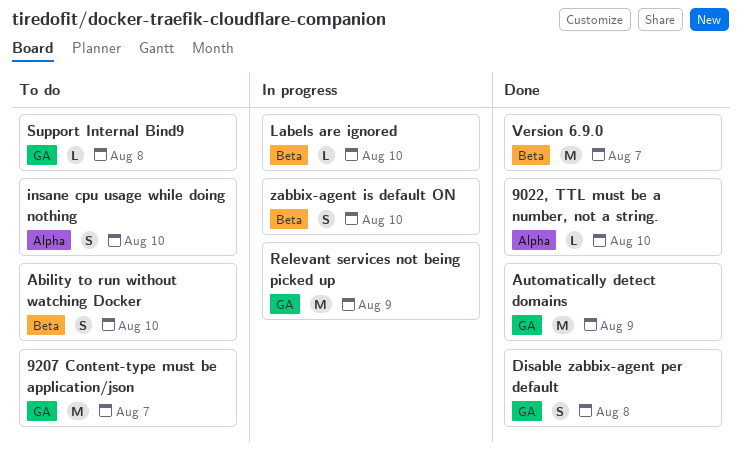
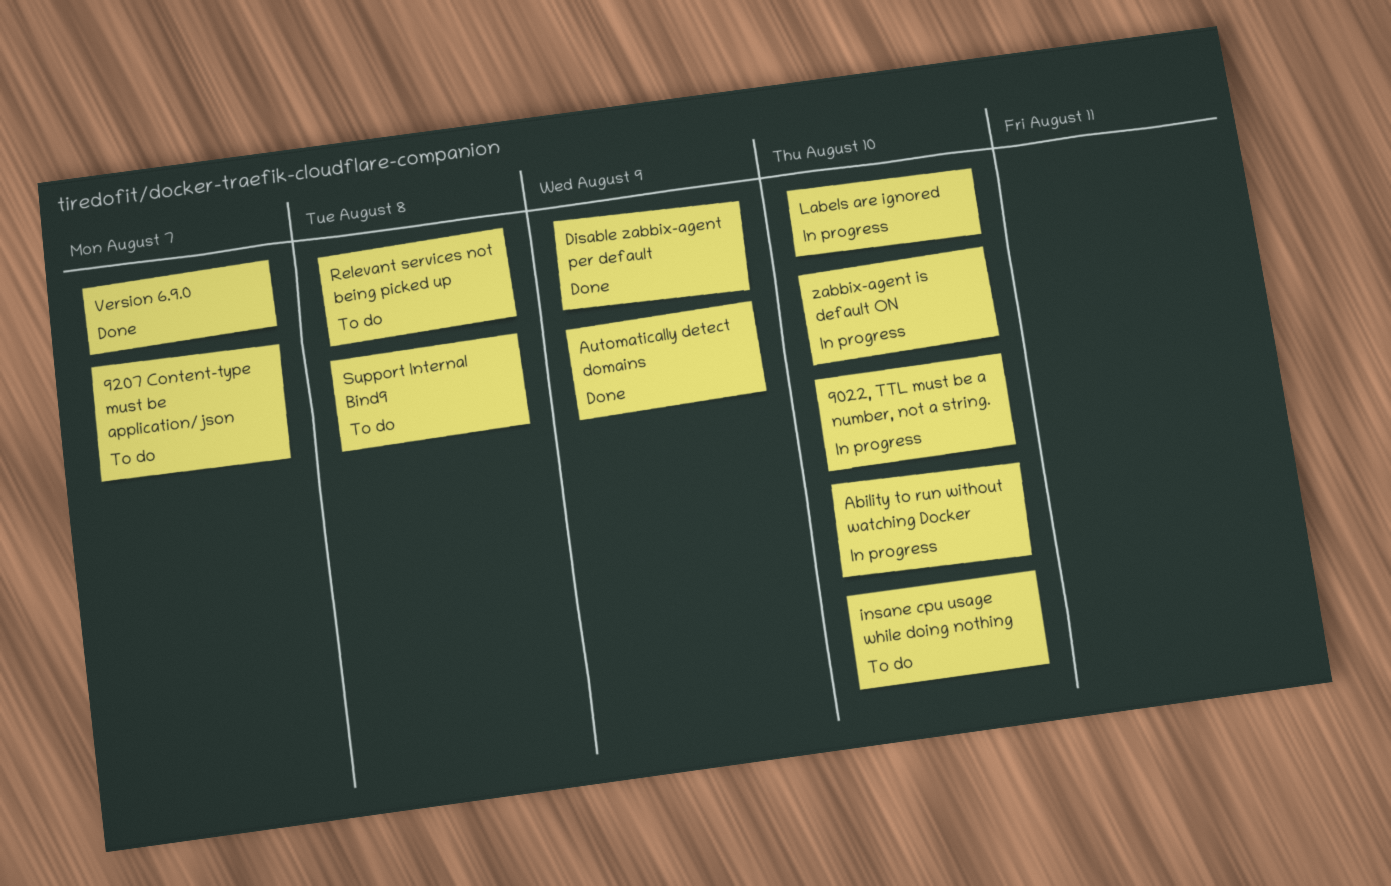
9022, TTL must be a number, not a string., status: Done -> In progress
Ability to run without watching Docker, status: To do -> In progress
Disable zabbix-agent per default, due: Aug 8 -> Aug 9
Relevant services not being picked up, status: In progress -> To do
Relevant services not being picked up, due: Aug 9 -> Aug 8

